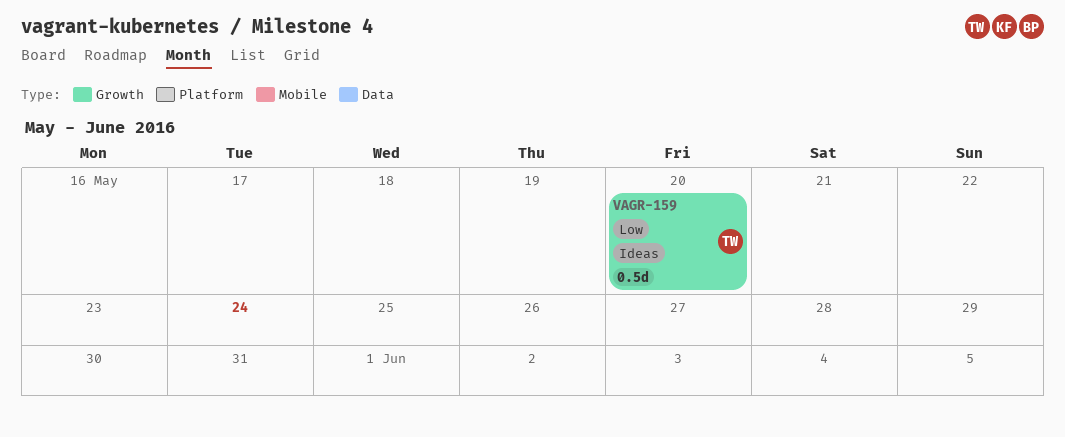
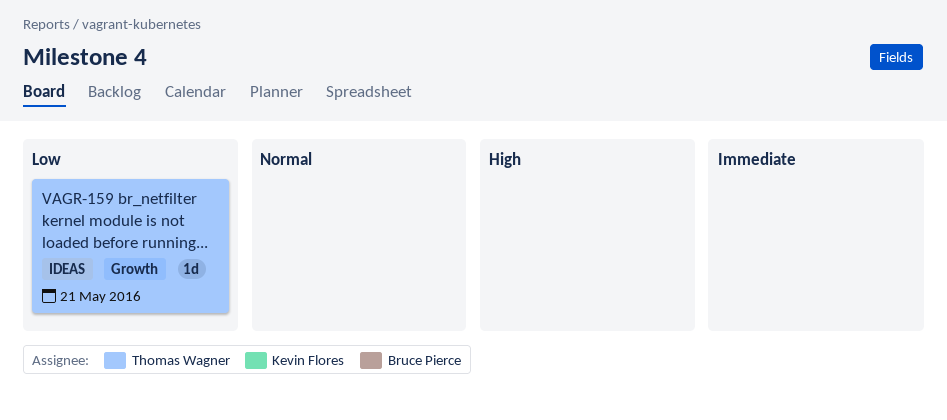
VAGR-159, estimate: 0.5d -> 1d
VAGR-159, due: May 20 -> May 21

